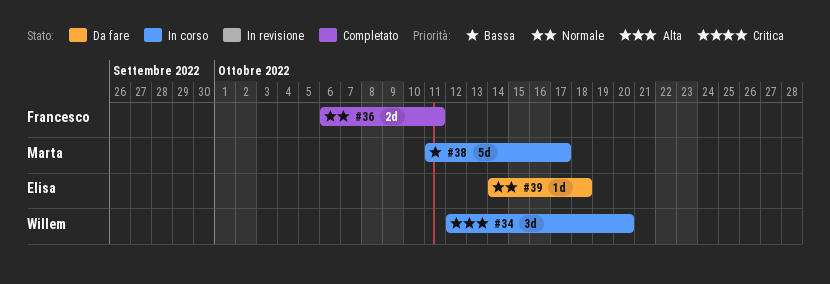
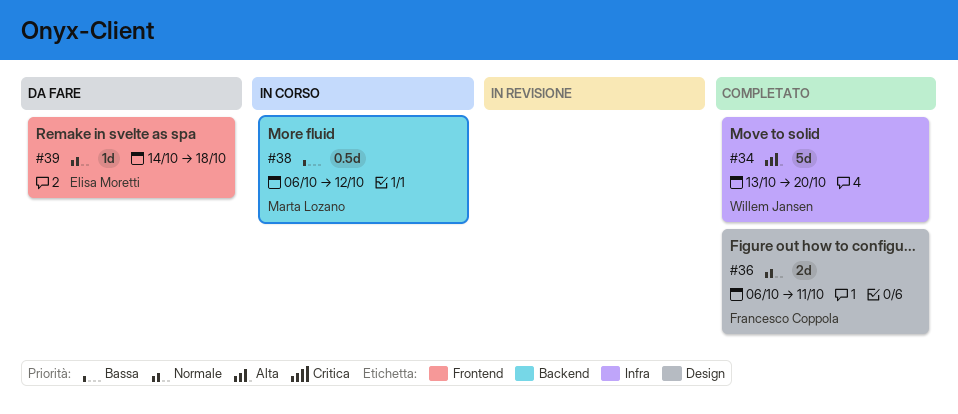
#34, status: In corso -> Completato
#34, estimate: 3d -> 5d
#34, start: Oct 12 -> Oct 13
#38, estimate: 5d -> 0.5d
#38, start: Oct 11 -> Oct 6
#38, due: Oct 17 -> Oct 12

